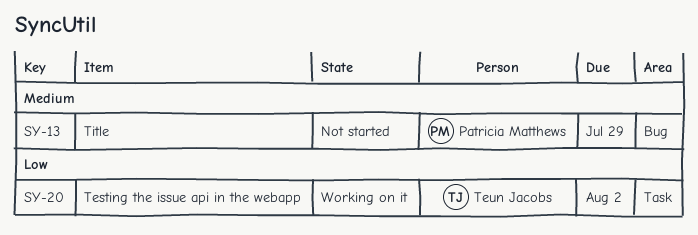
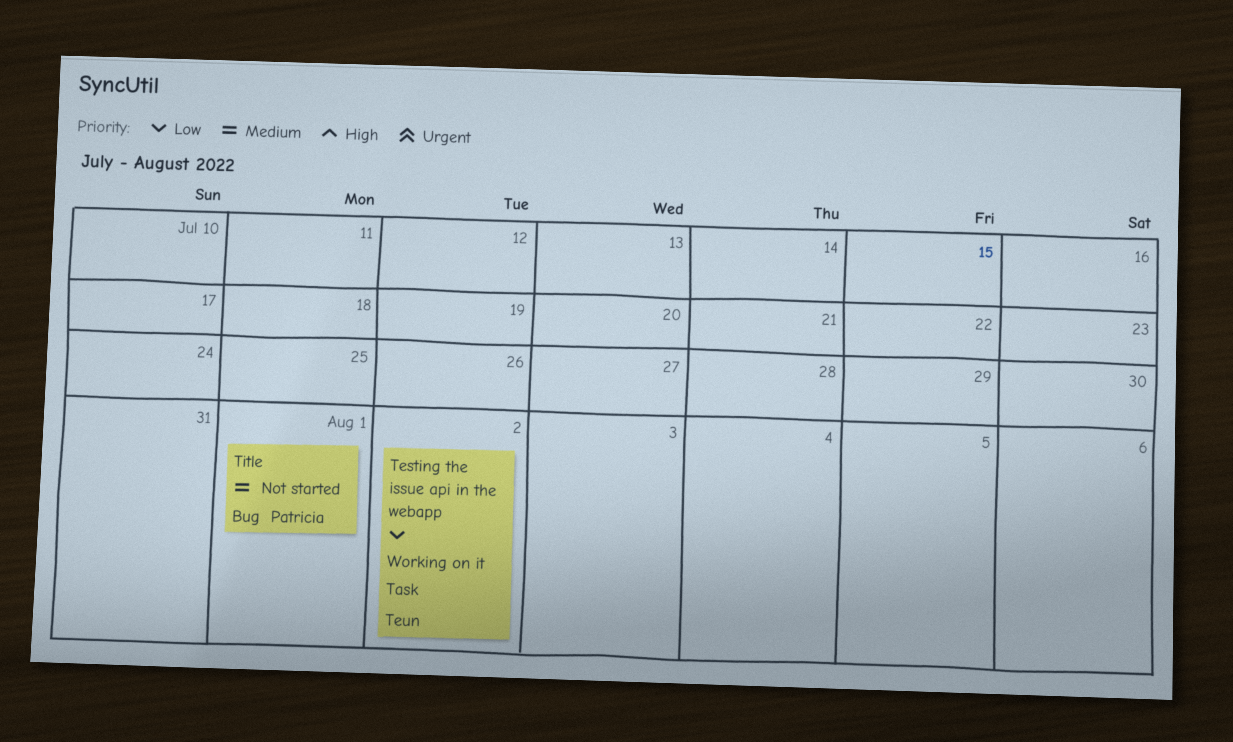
Title, due: Jul 29 -> Aug 1

